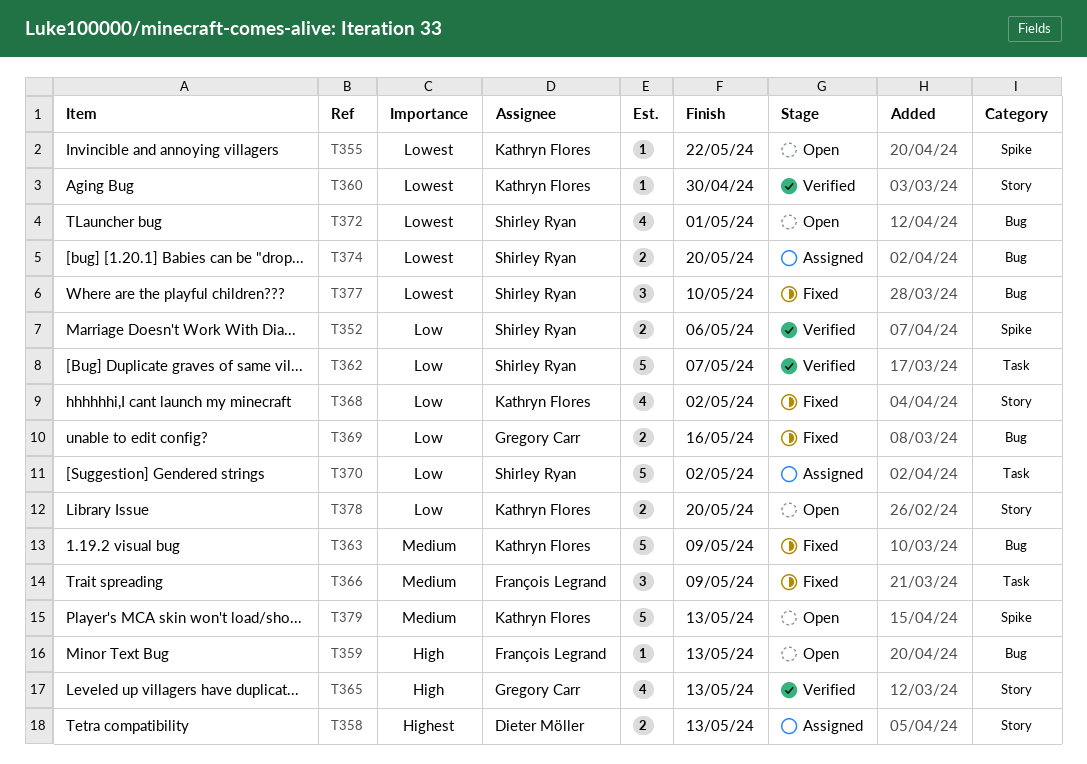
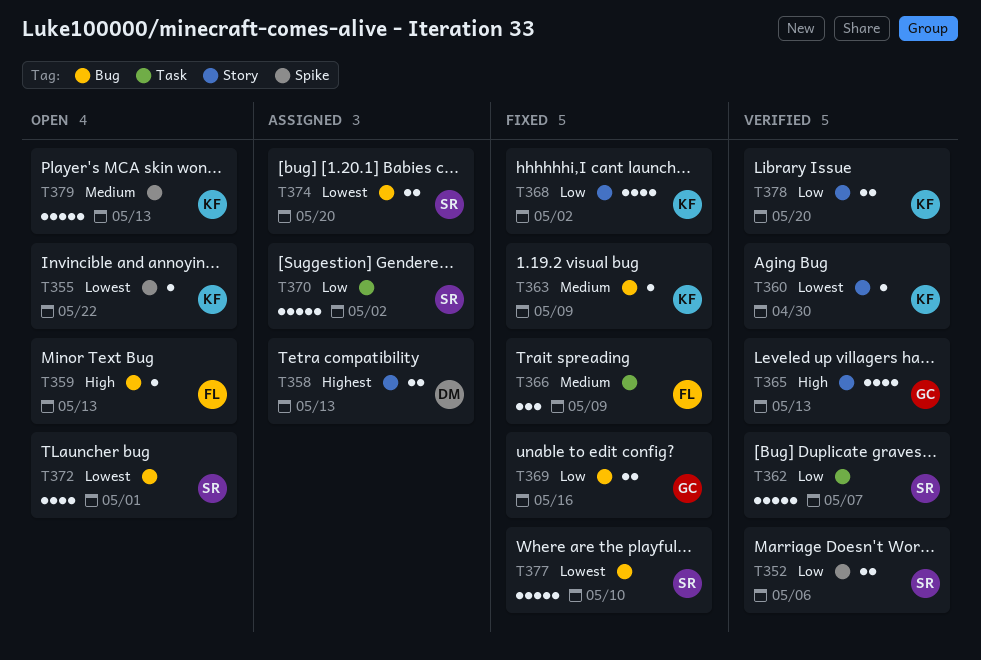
T363, estimate: 5 -> 1
T377, estimate: 3 -> 5
T378, status: Open -> Verified

